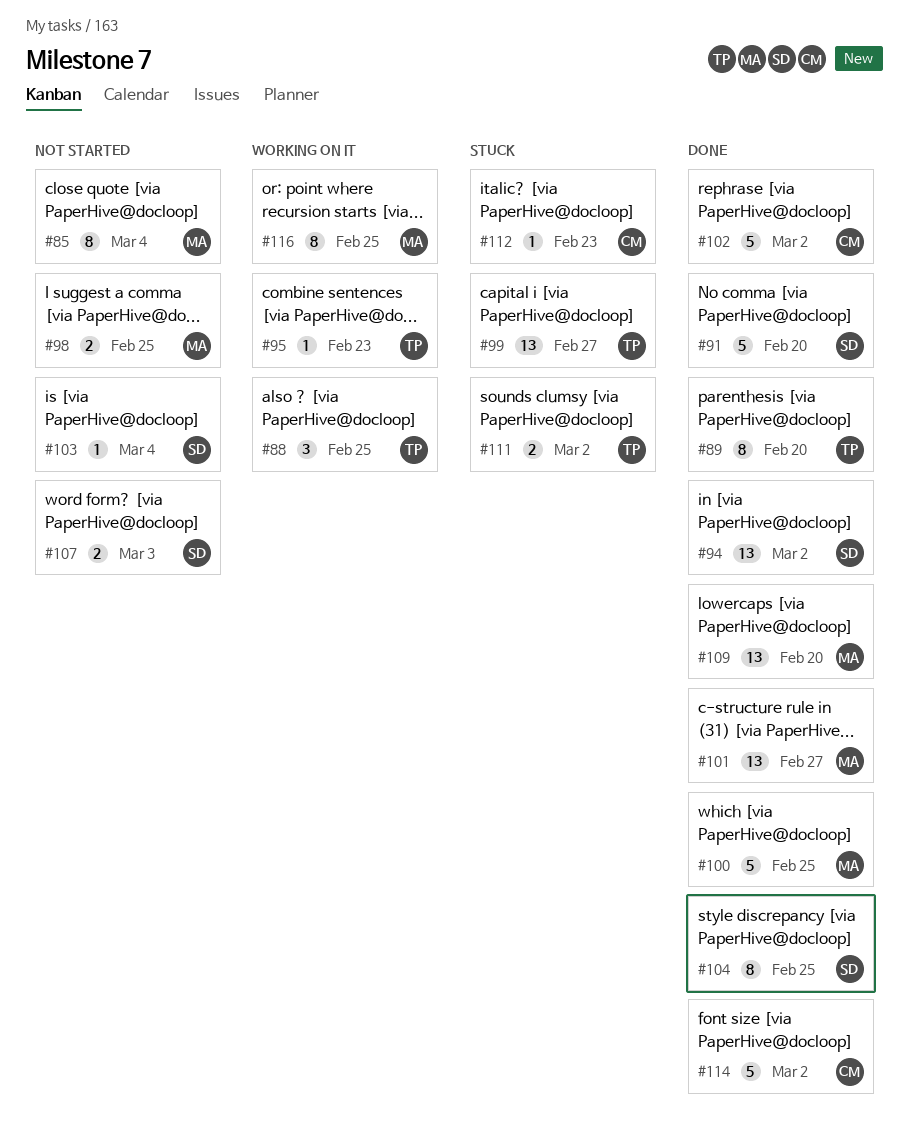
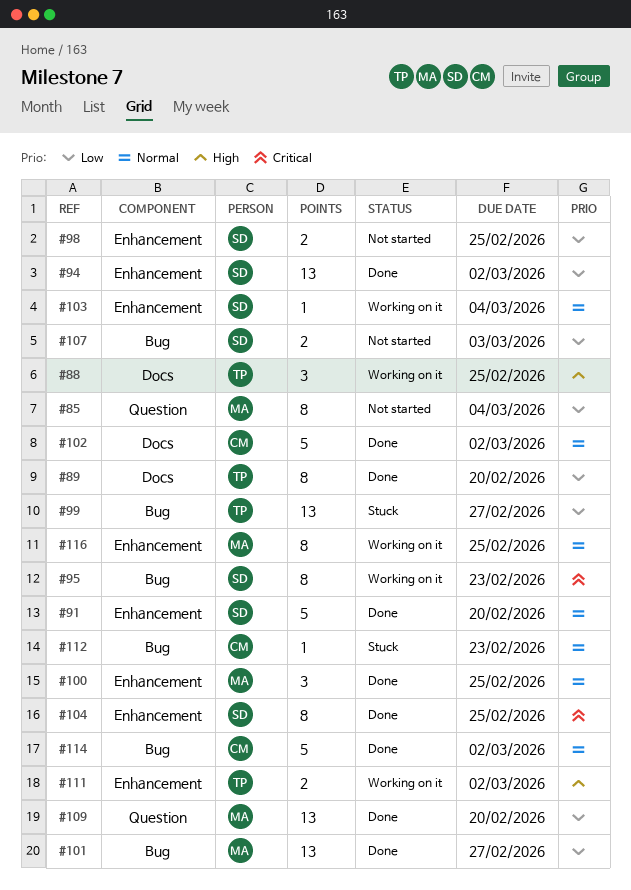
#95, owner: TP -> SD
#95, estimate: 1 -> 8
#98, owner: MA -> SD
#100, estimate: 5 -> 3
#103, status: Not started -> Working on it
#111, status: Stuck -> Working on it

